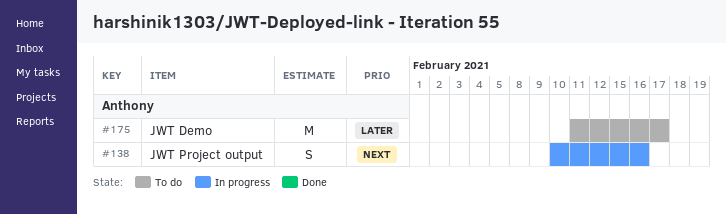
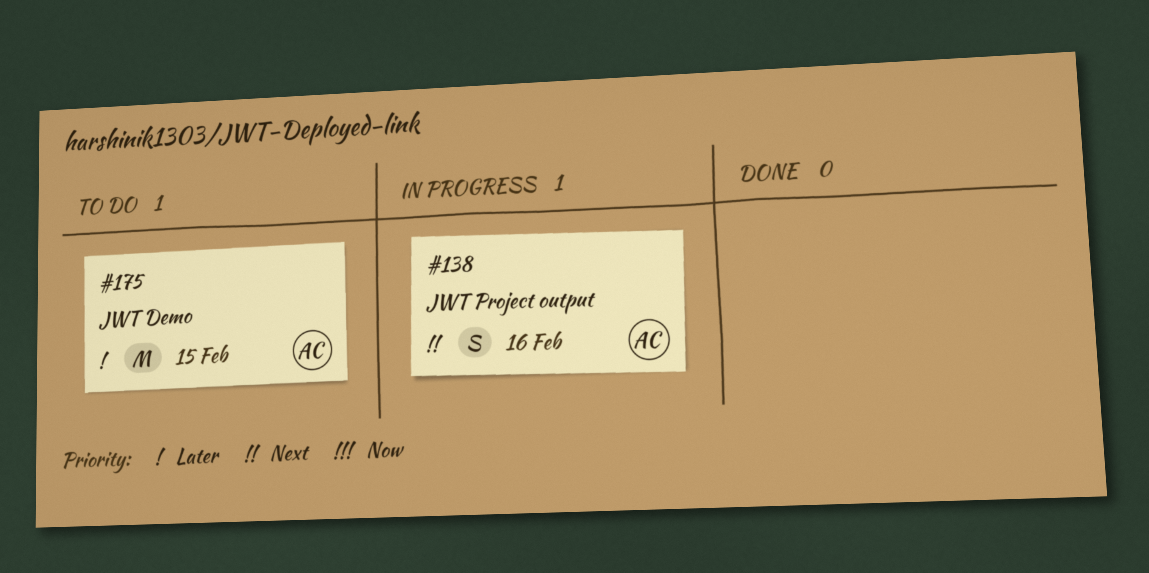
#175, due: Feb 17 -> Feb 15

